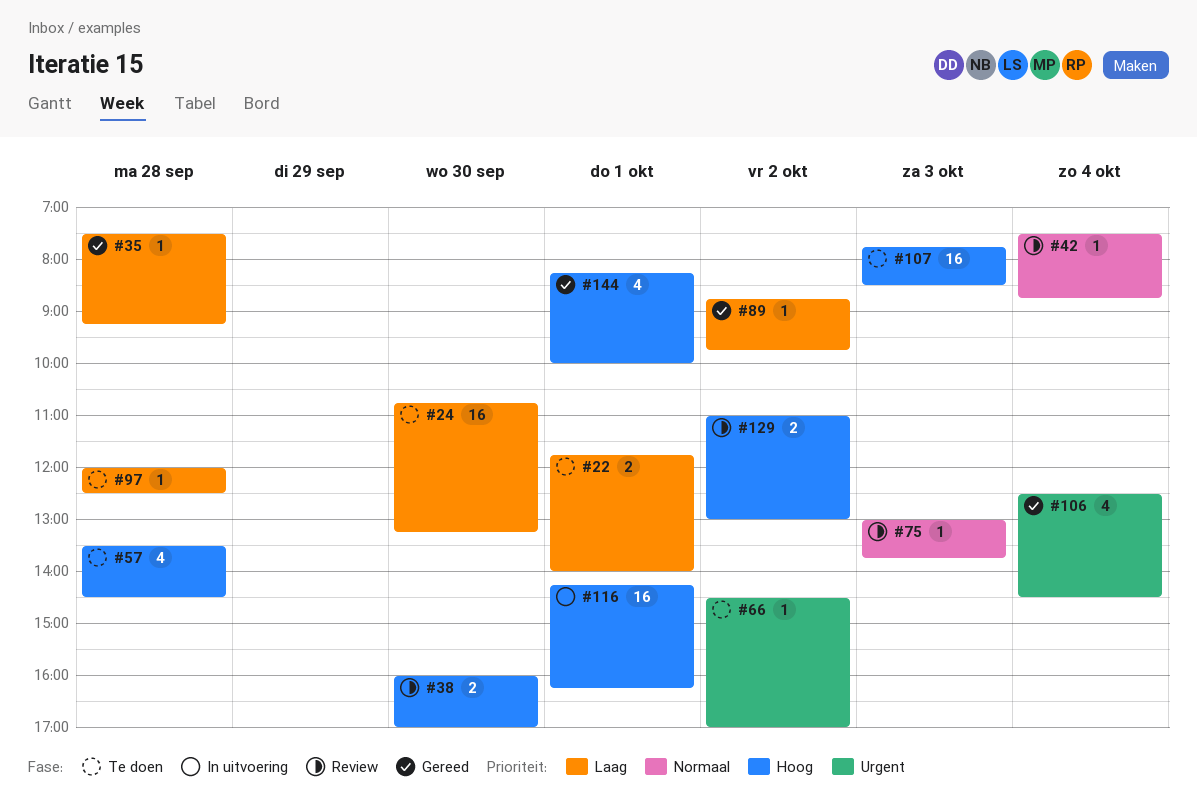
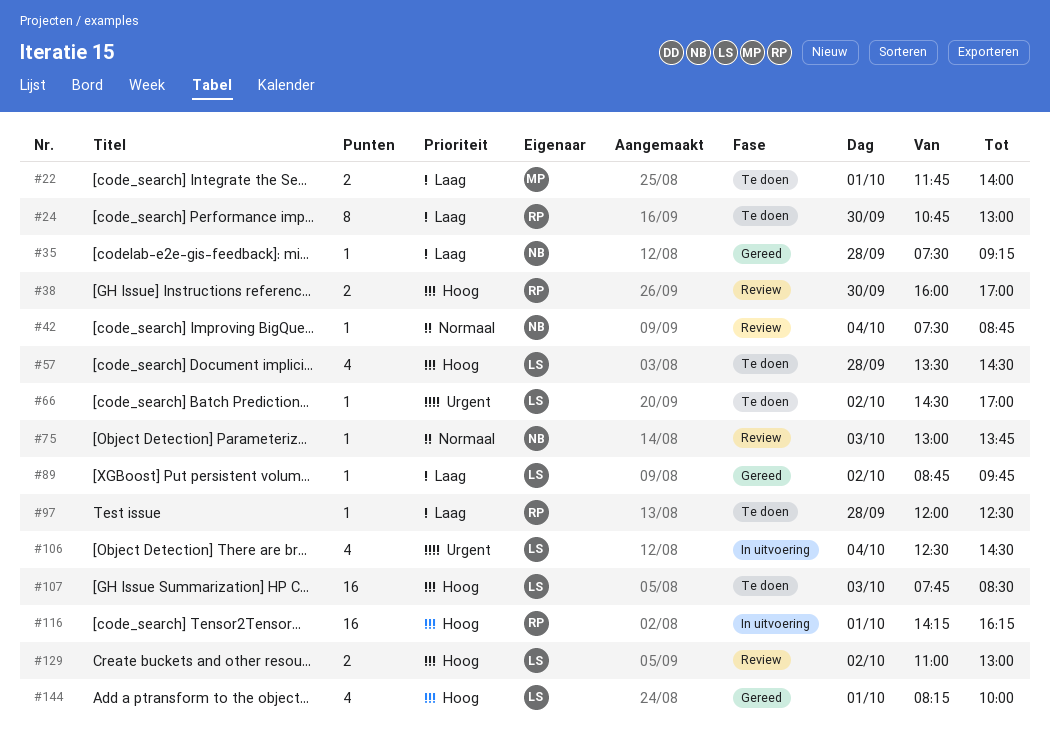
#24, estimate: 16 -> 8
#24, ends: 13:15 -> 13:00
#106, status: Gereed -> In uitvoering

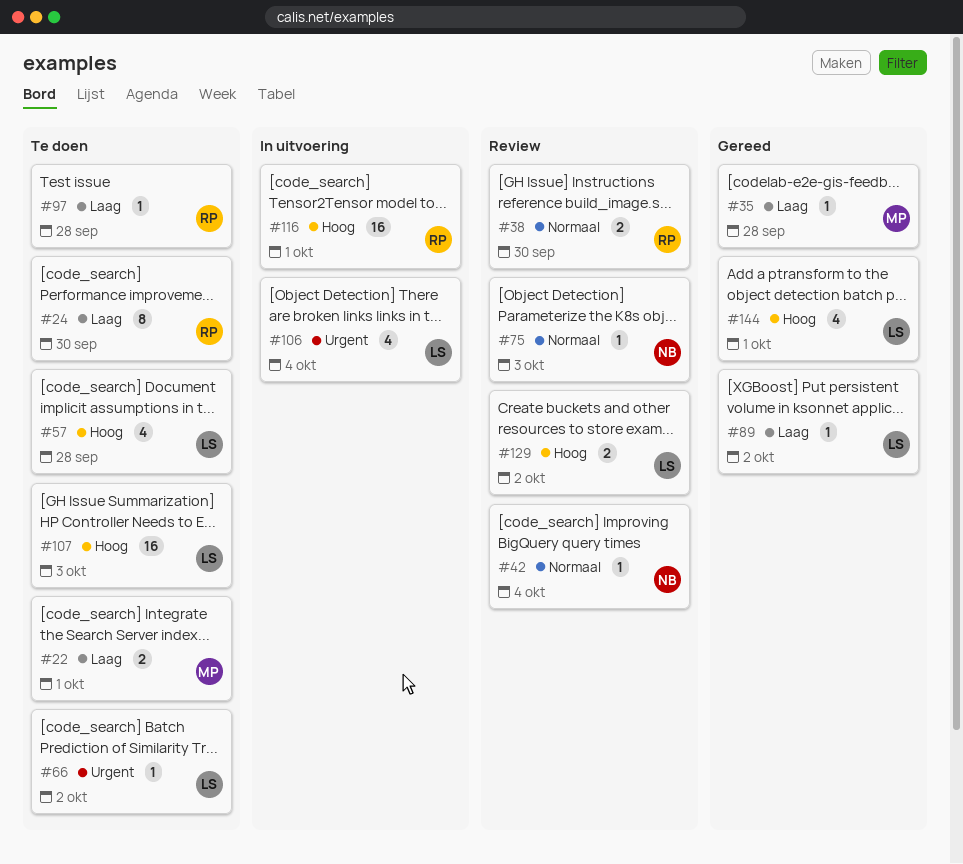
#35, owner: NB -> MP
#38, priority: Hoog -> Normaal

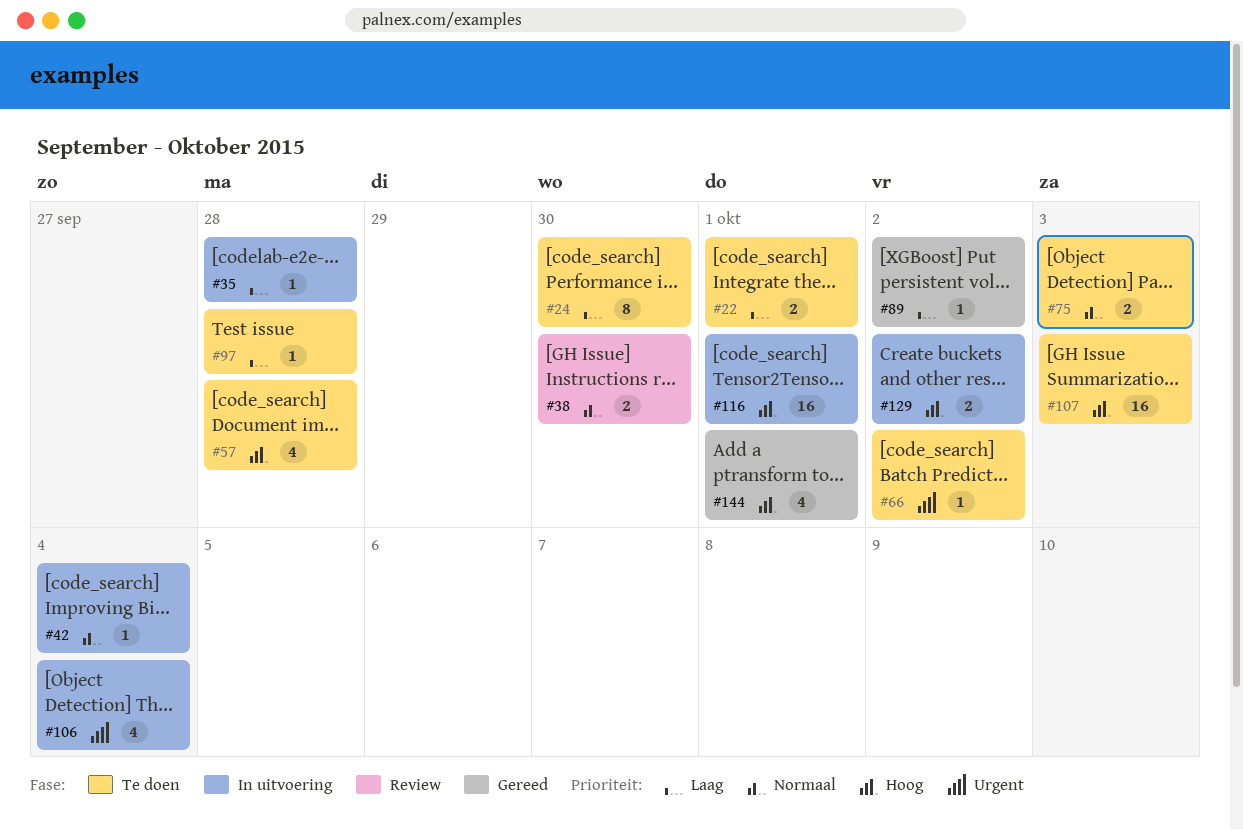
#35, status: Gereed -> In uitvoering
#42, status: Review -> In uitvoering
#75, status: Review -> Te doen
#75, estimate: 1 -> 2
#129, status: Review -> In uitvoering

